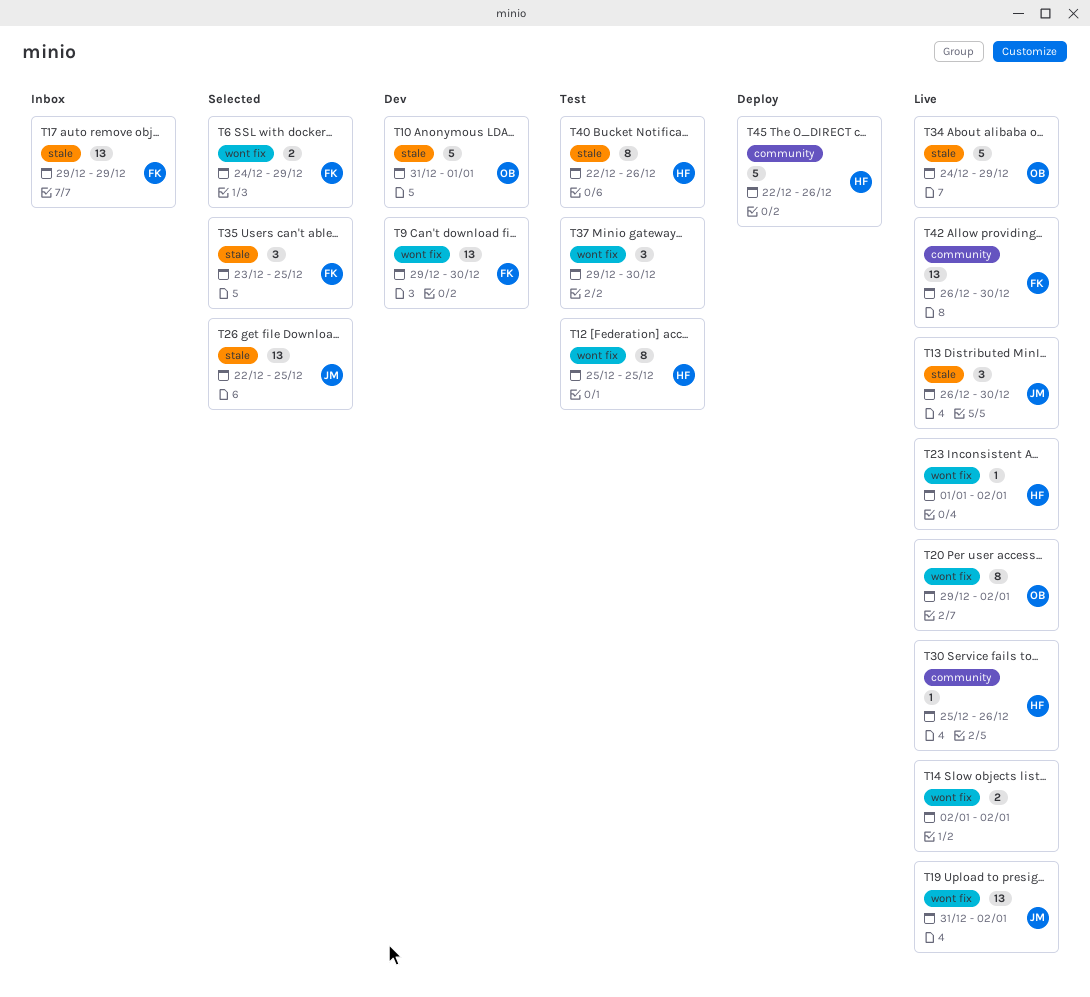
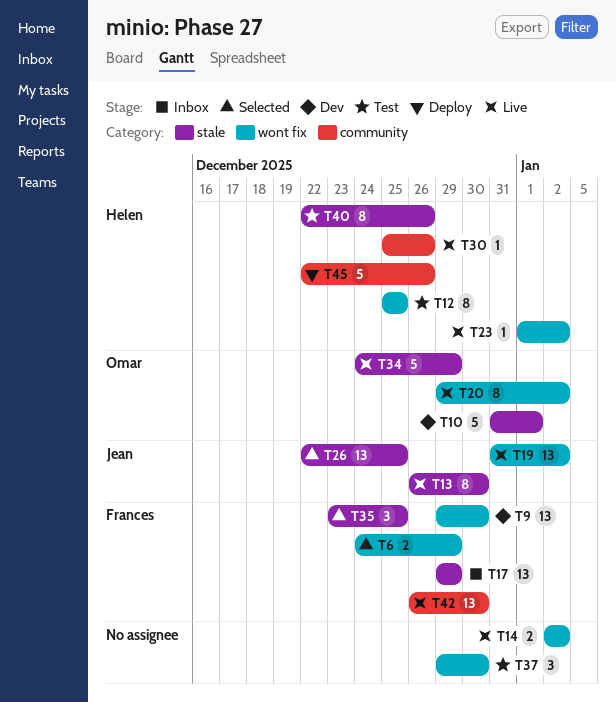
T13, estimate: 3 -> 8

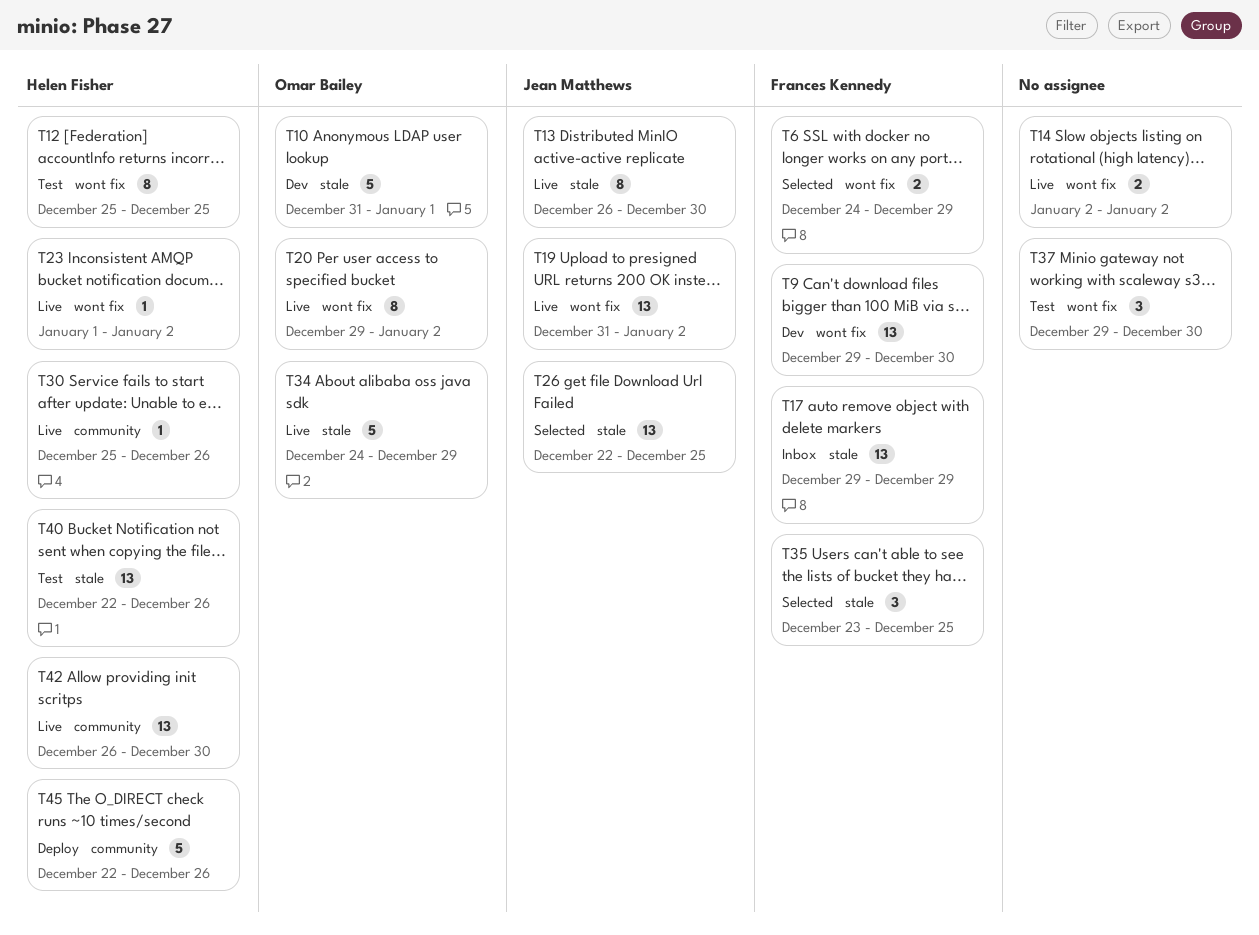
T40, estimate: 8 -> 13
T42, owner: Frances Kennedy -> Helen Fisher

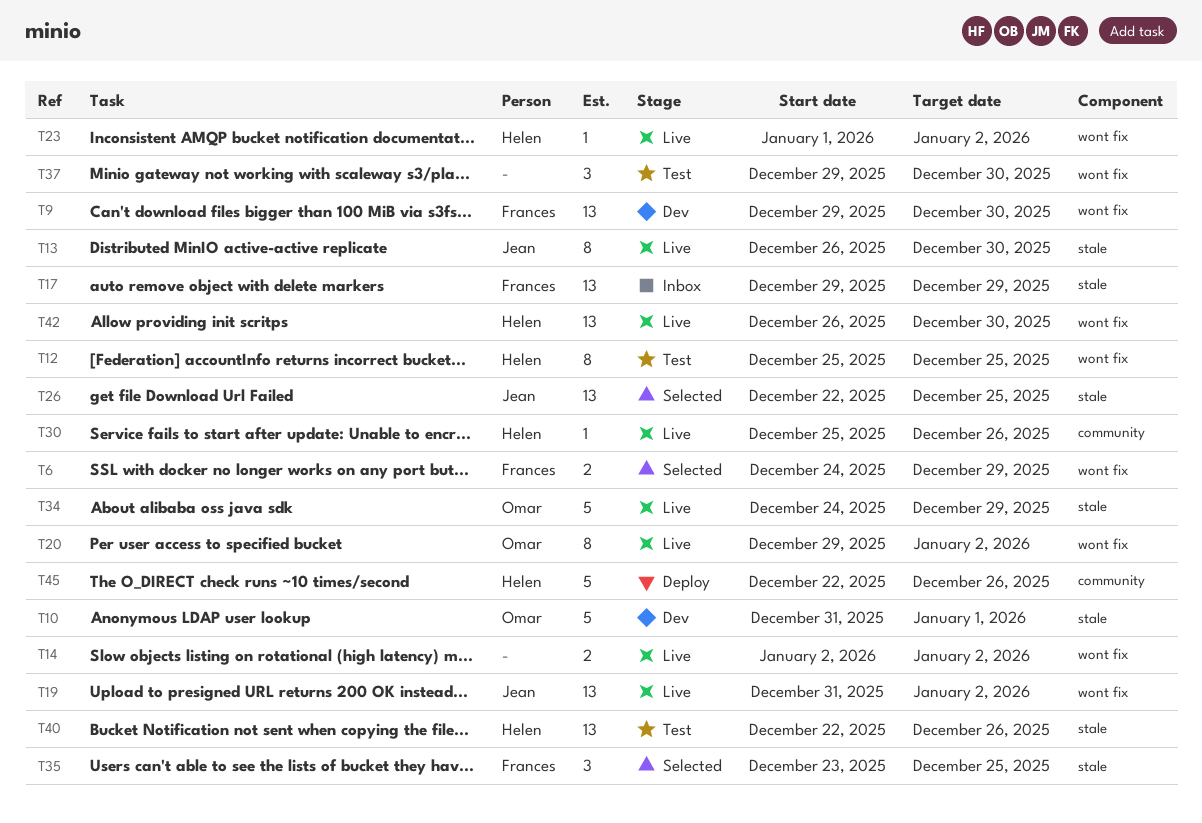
T42, label: community -> wont fix

